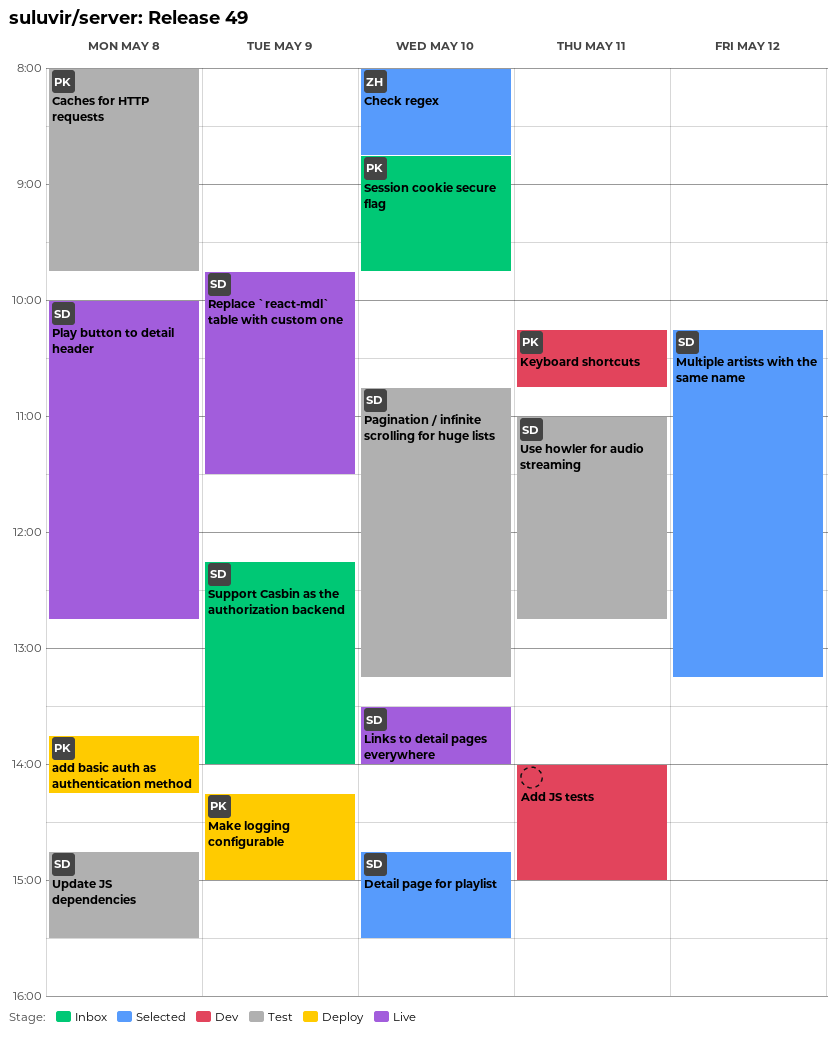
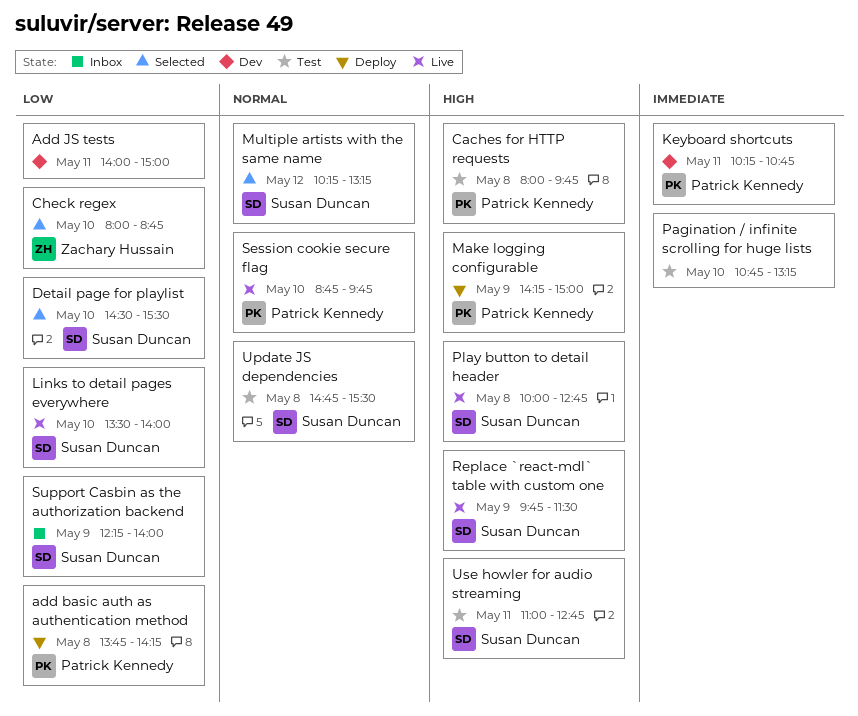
Detail page for playlist, begins: 14:45 -> 14:30
Pagination / infinite scrolling for huge lists, owner: Susan Duncan -> none
Session cookie secure flag, status: Inbox -> Live

